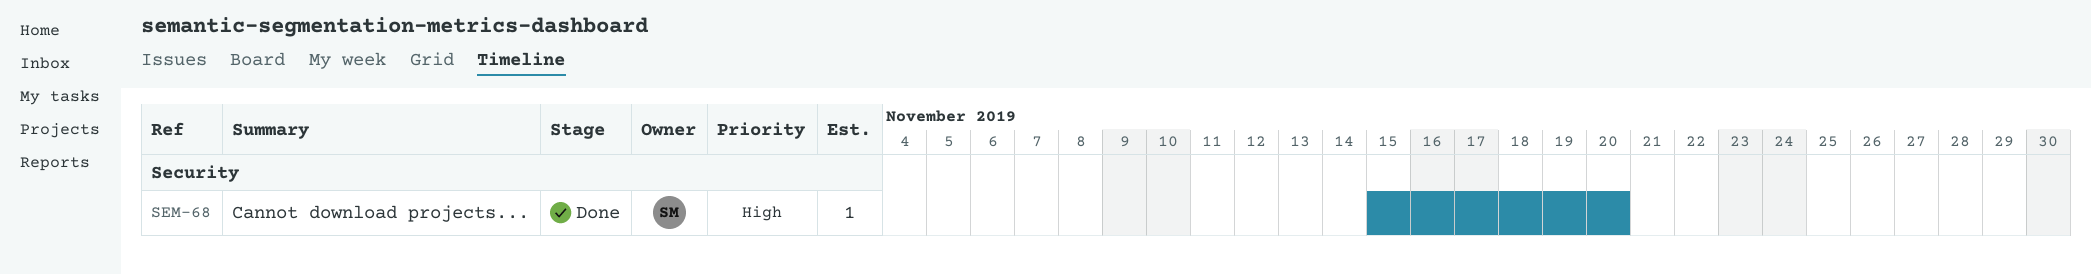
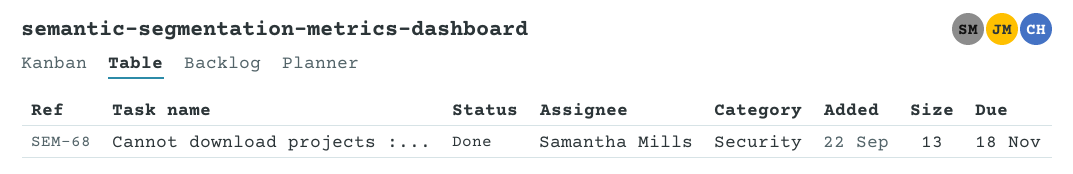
SEM-68, estimate: 1 -> 13
SEM-68, due: Nov 20 -> Nov 18

